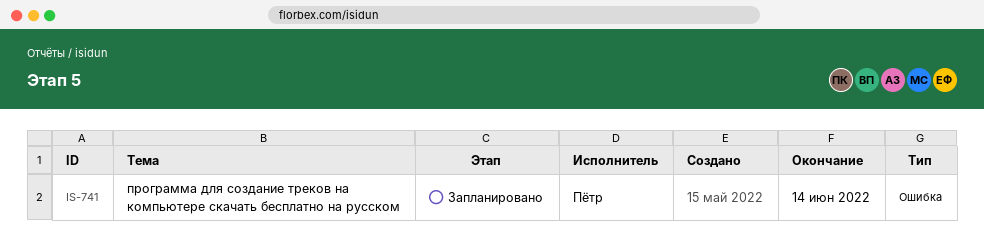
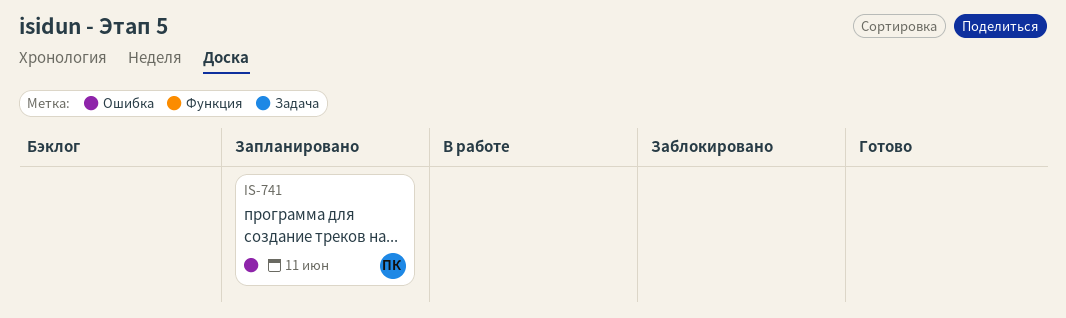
IS-741, due: Jun 14 -> Jun 11

